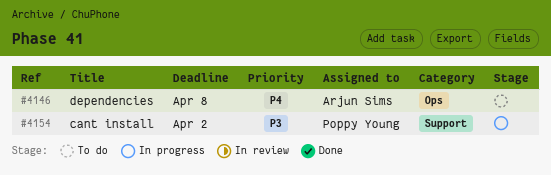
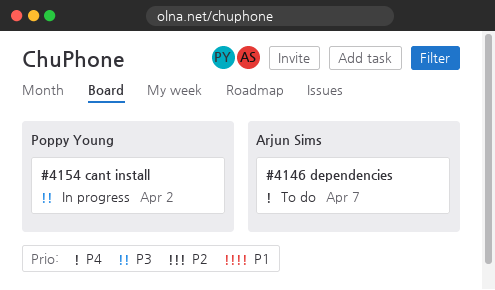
#4146, due: Apr 8 -> Apr 7

